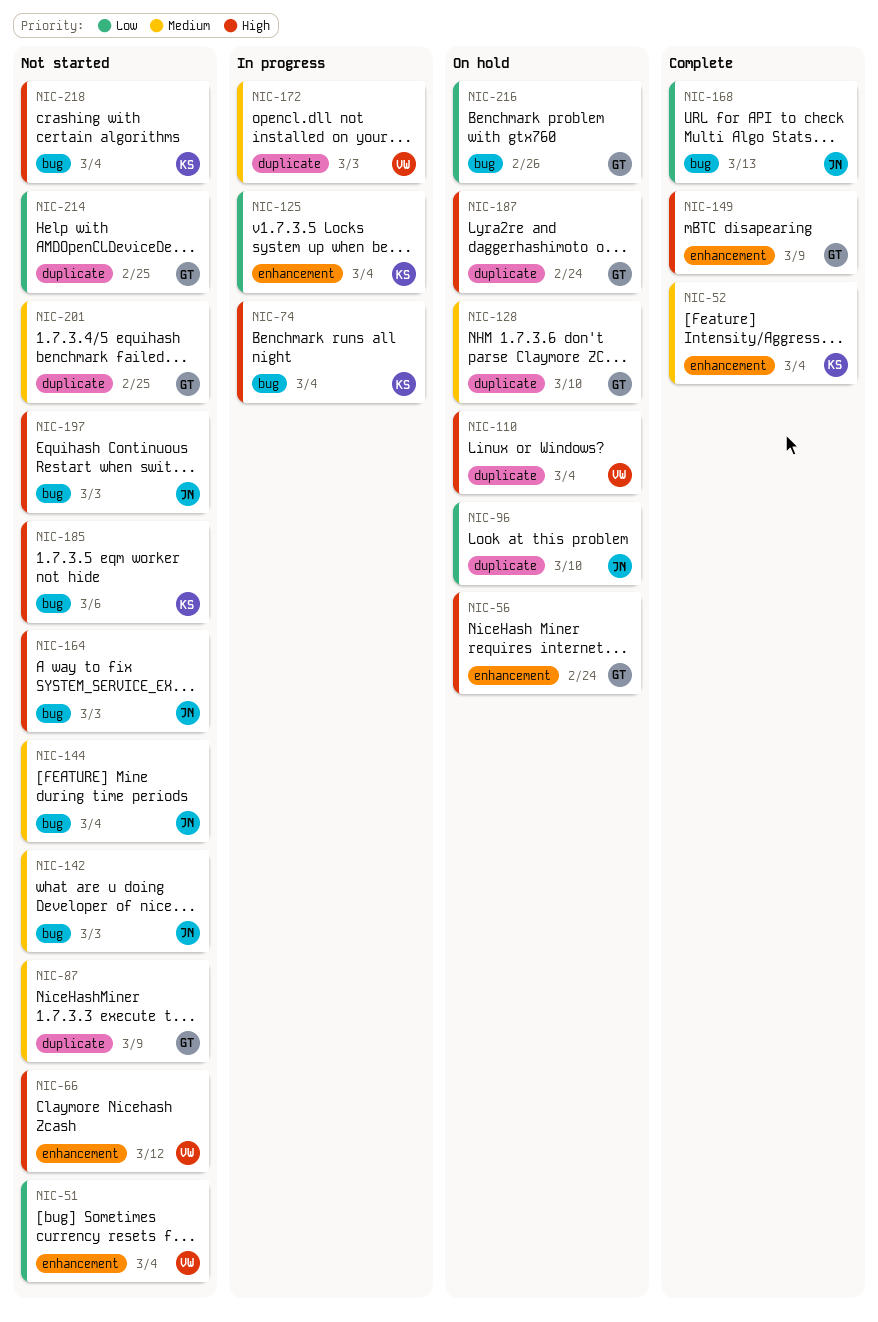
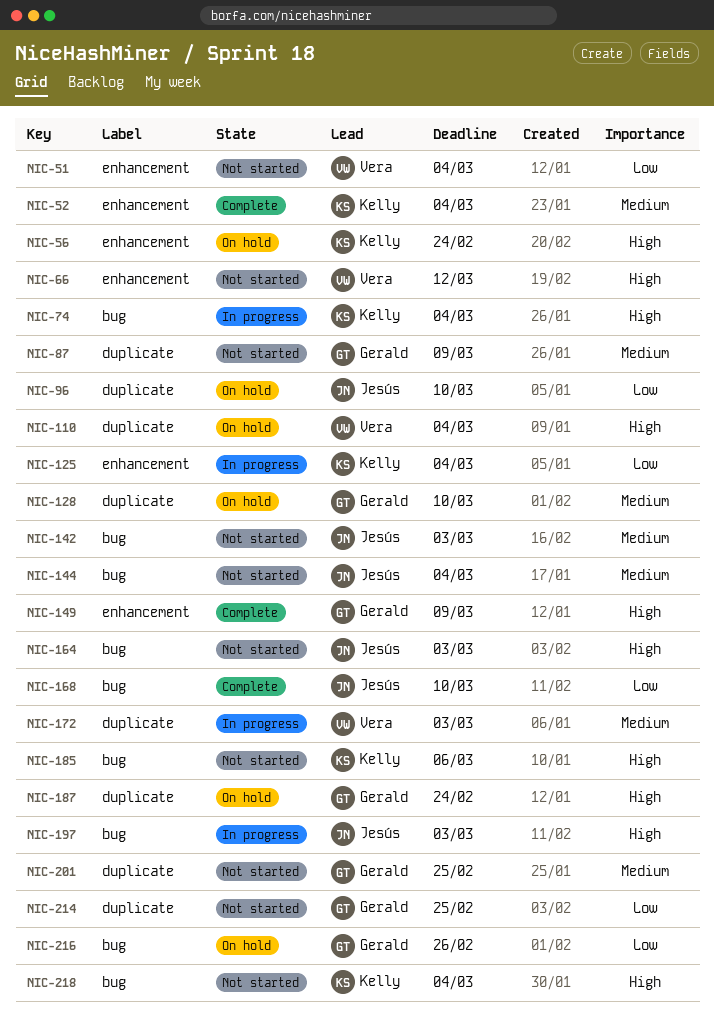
NIC-56, owner: Gerald -> Kelly
NIC-168, due: Mar 13 -> Mar 10
NIC-197, status: Not started -> In progress

